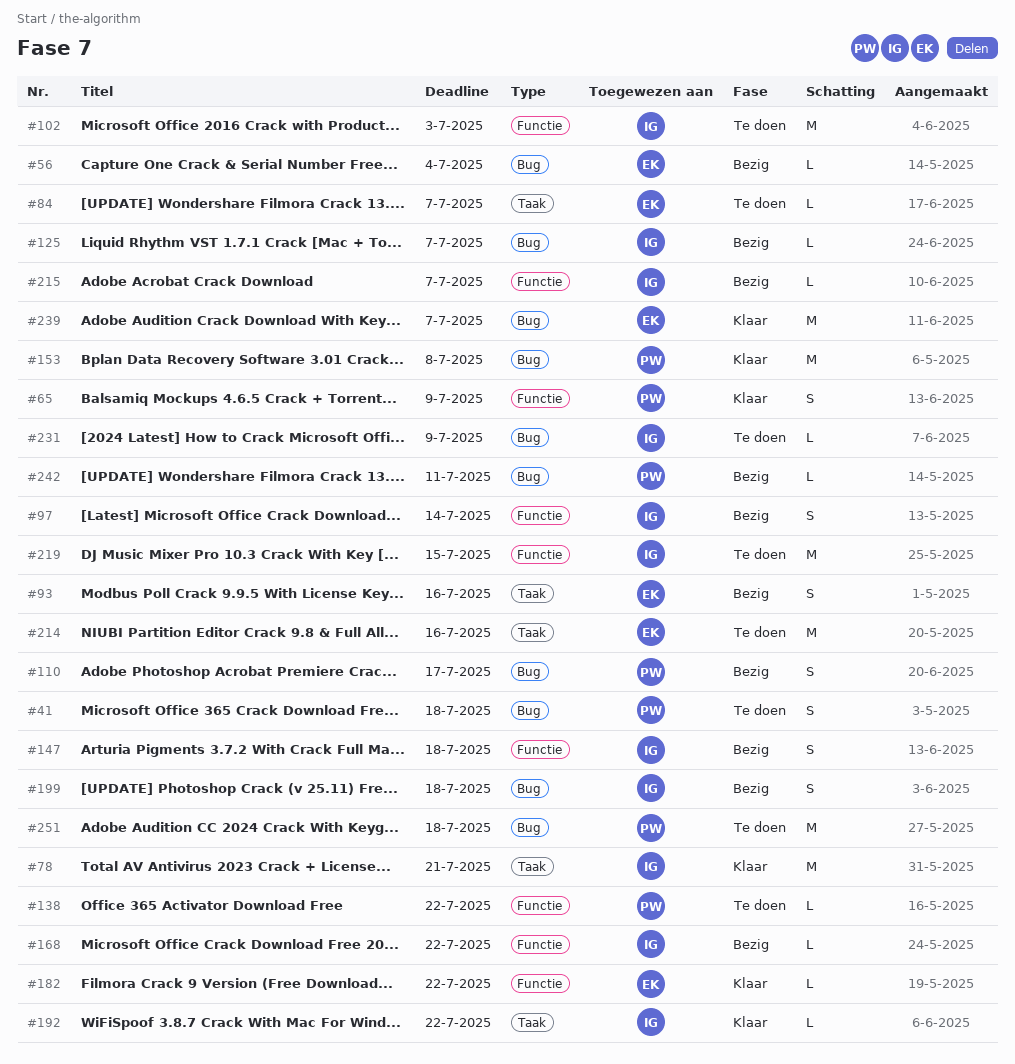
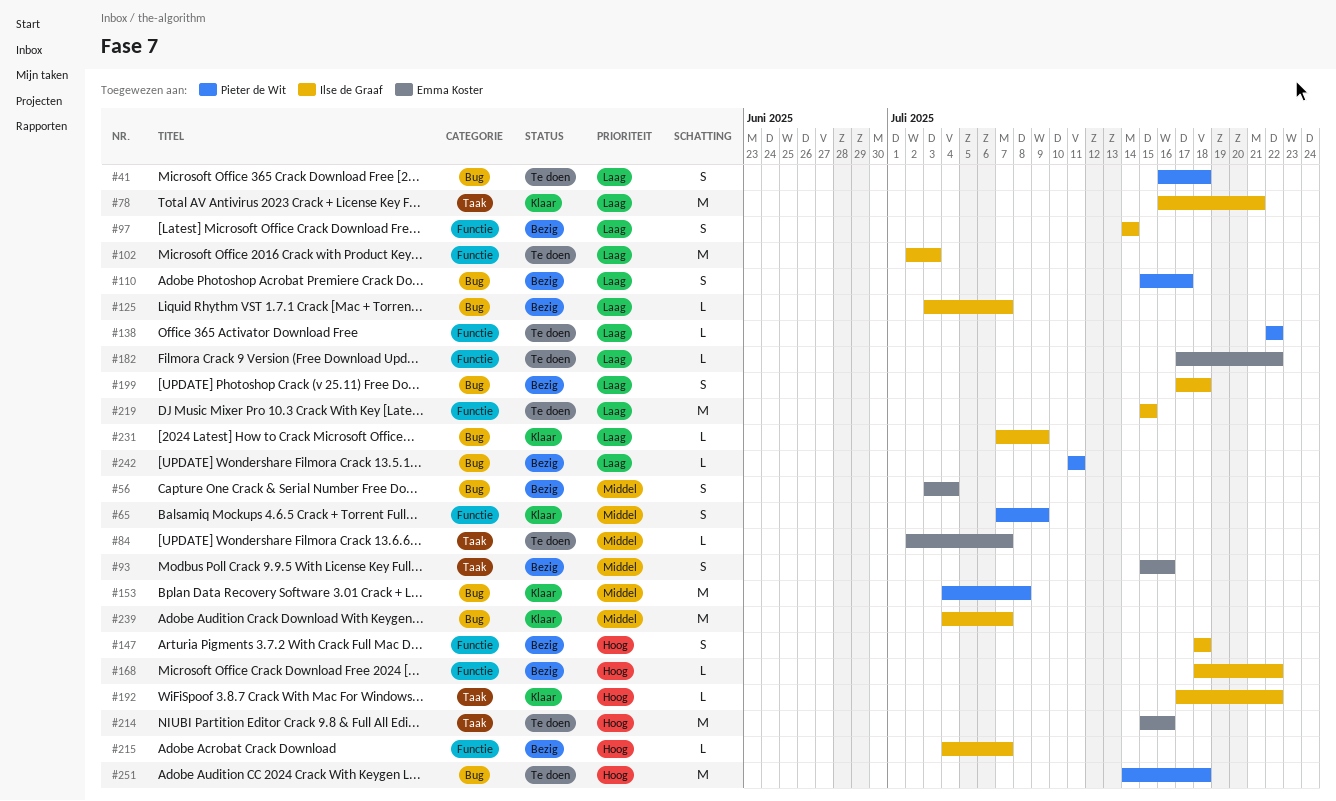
#56, estimate: L -> S
#182, status: Klaar -> Te doen
#231, status: Te doen -> Klaar
#239, owner: Emma Koster -> Ilse de Graaf

